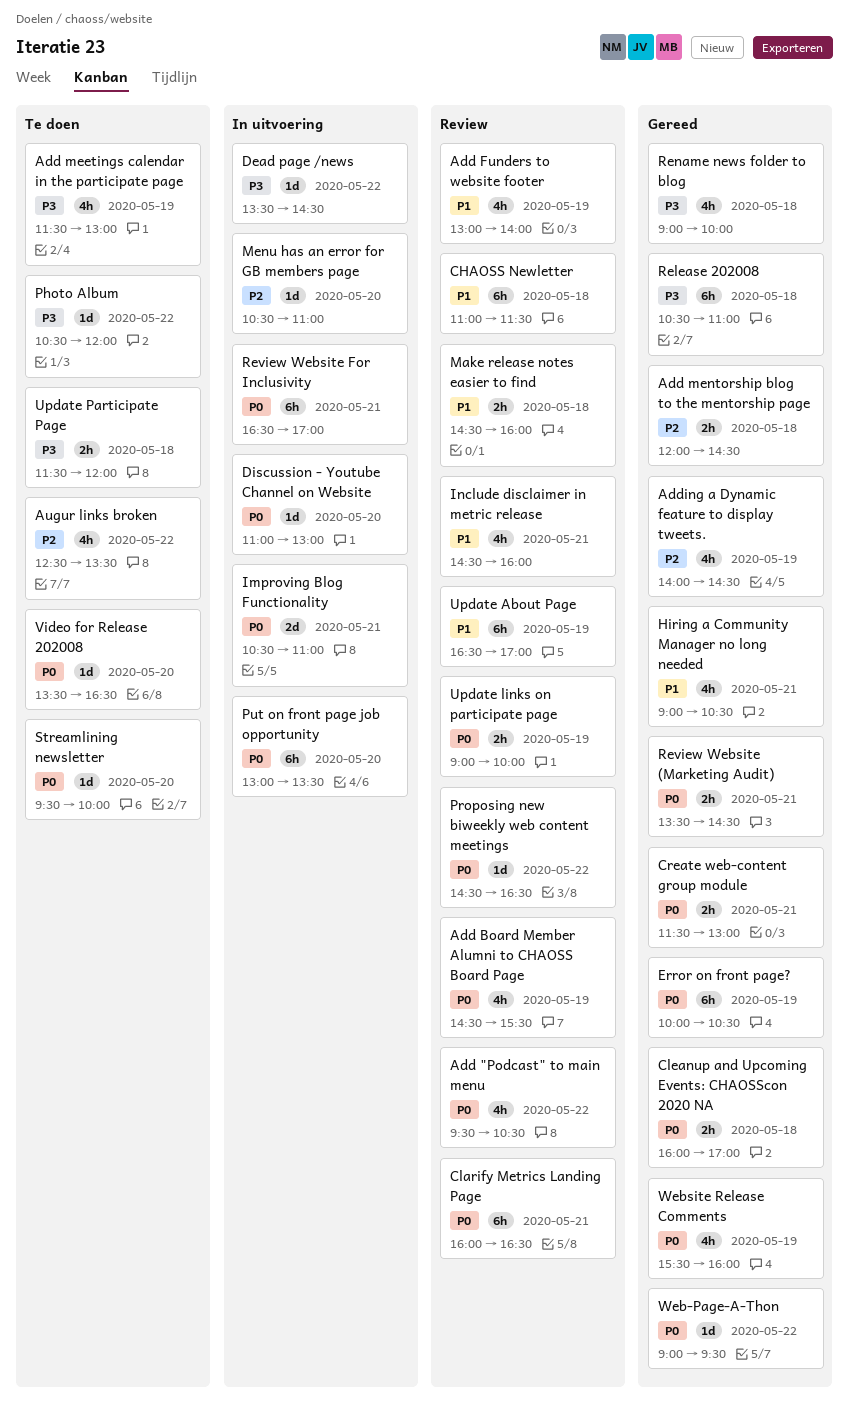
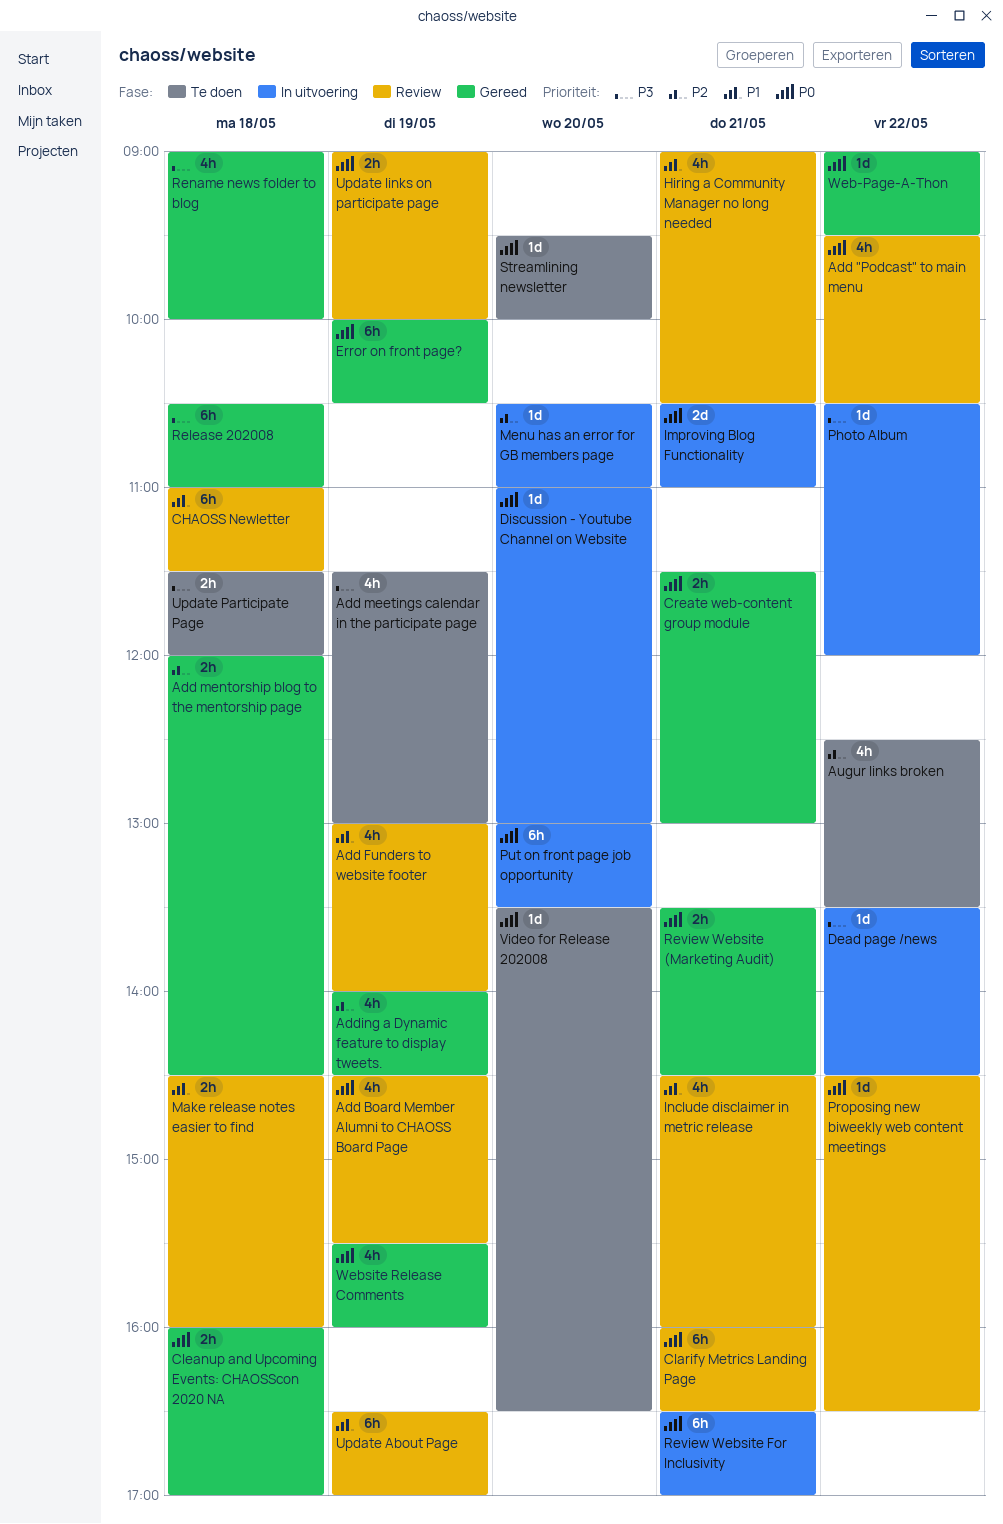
Hiring a Community Manager no long needed, status: Gereed -> Review
Photo Album, status: Te doen -> In uitvoering

